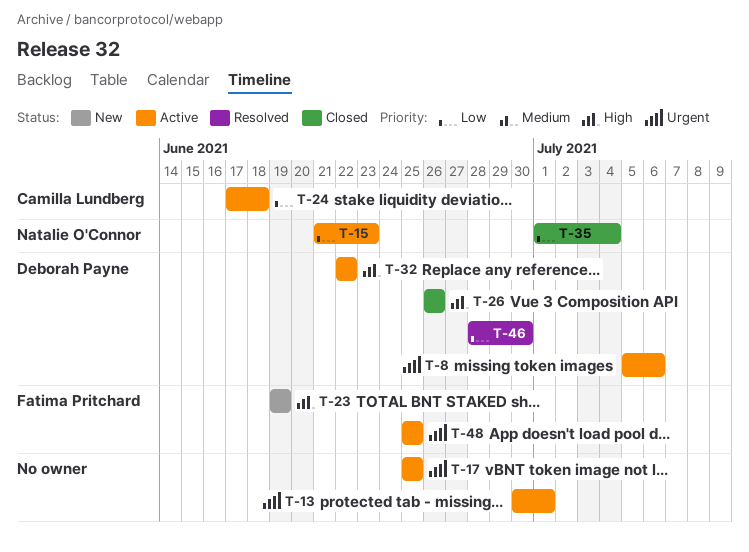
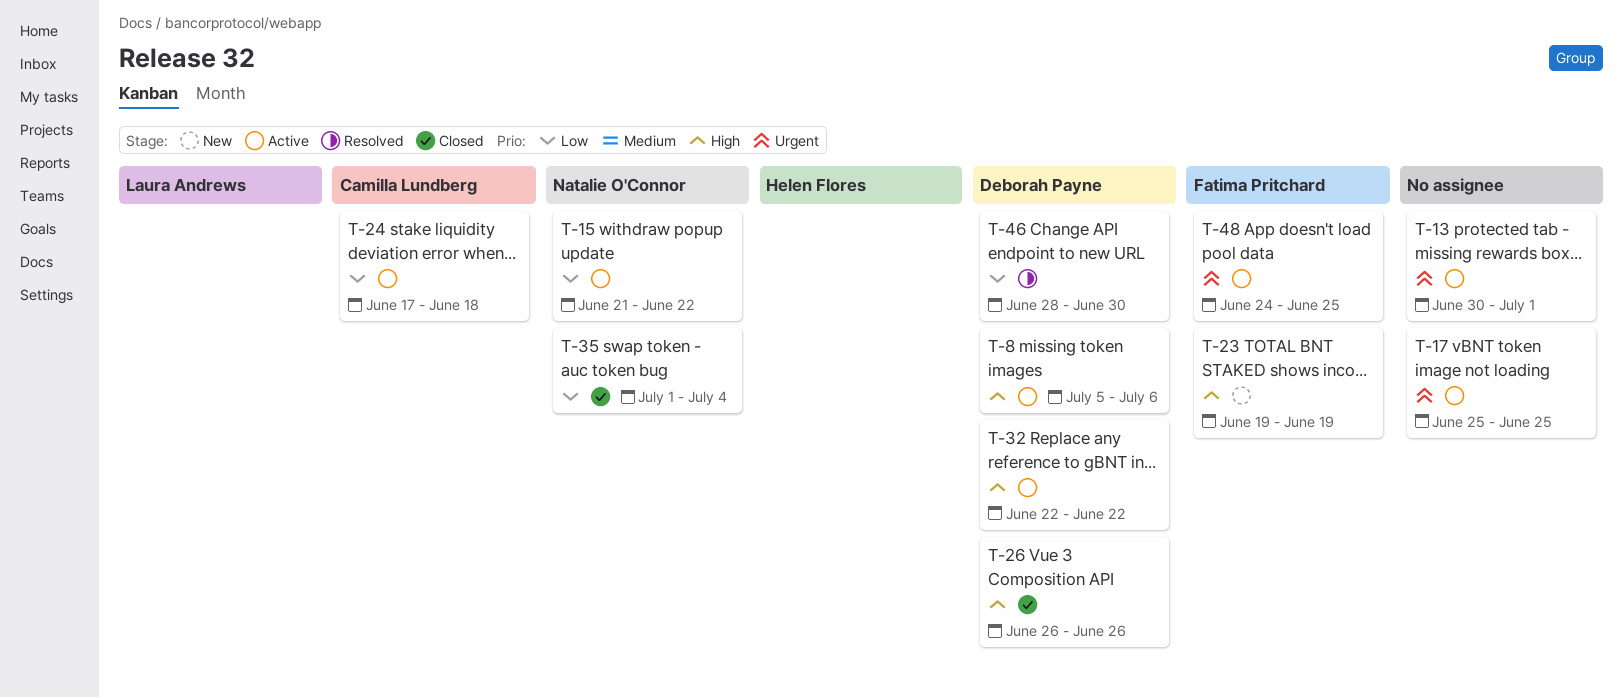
T-8, priority: Urgent -> High
T-15, due: Jun 23 -> Jun 22
T-48, start: Jun 25 -> Jun 24

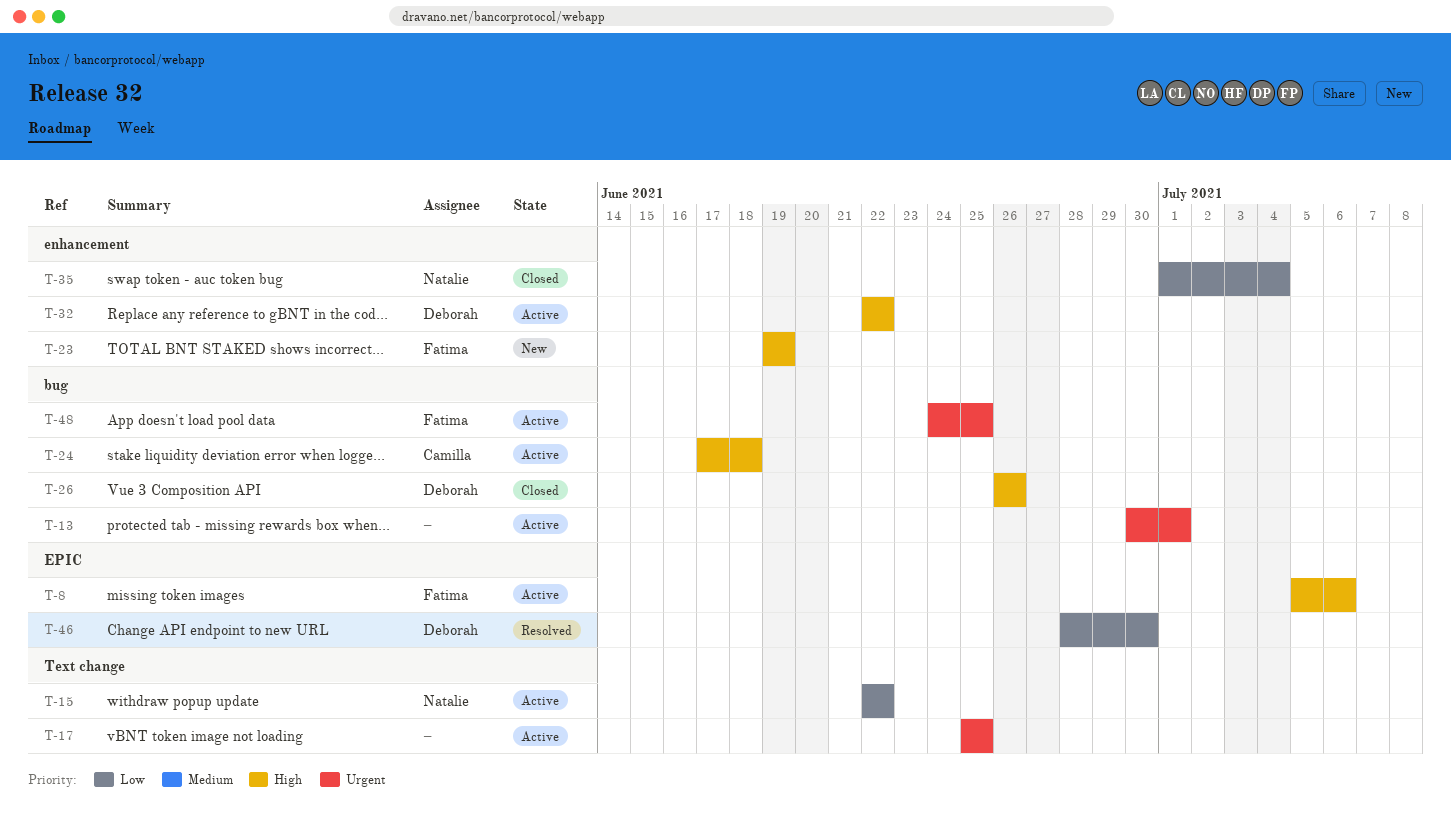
T-8, owner: Deborah Payne -> Fatima Pritchard
T-15, start: Jun 21 -> Jun 22
T-24, priority: Low -> High

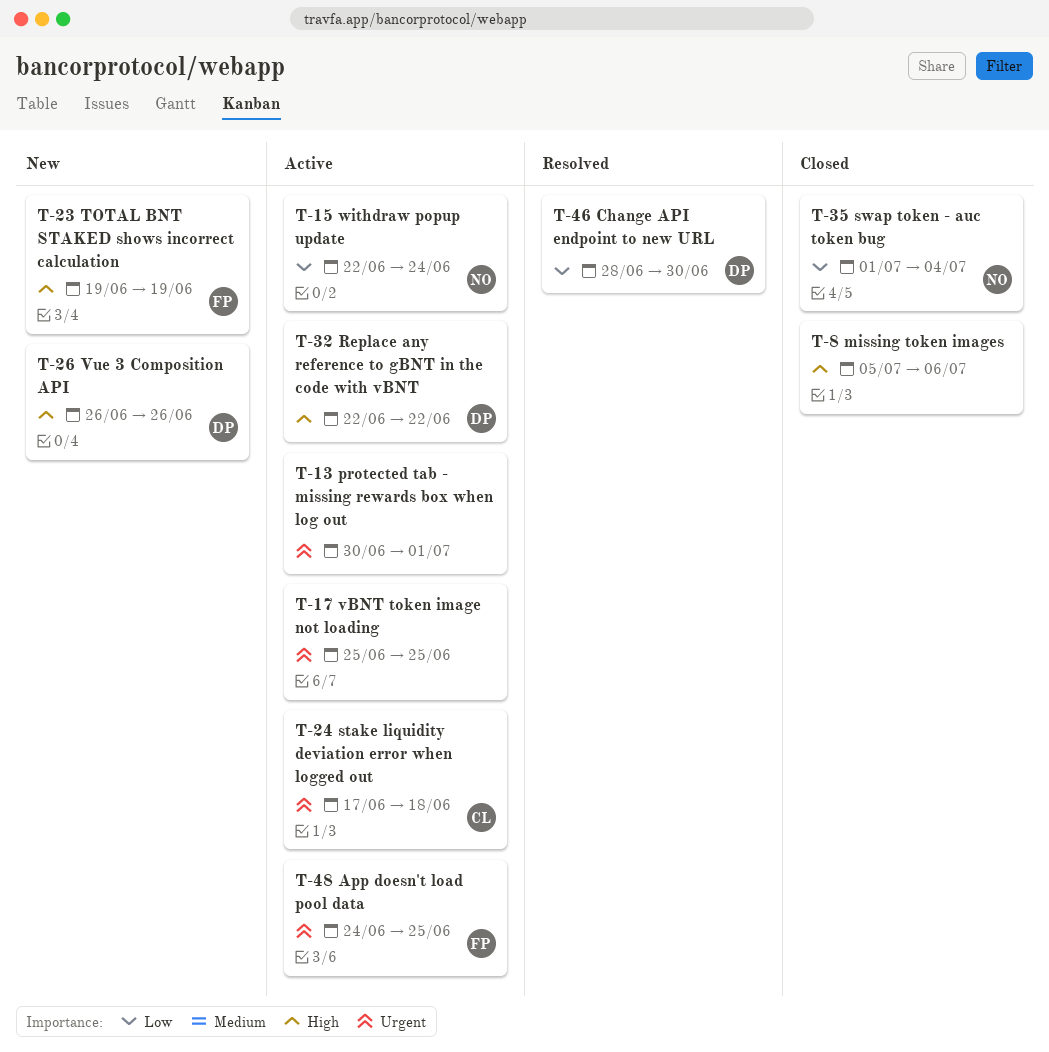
T-8, status: Active -> Closed
T-8, owner: Fatima -> none
T-15, due: Jun 22 -> Jun 24
T-24, priority: High -> Urgent
T-26, status: Closed -> New

